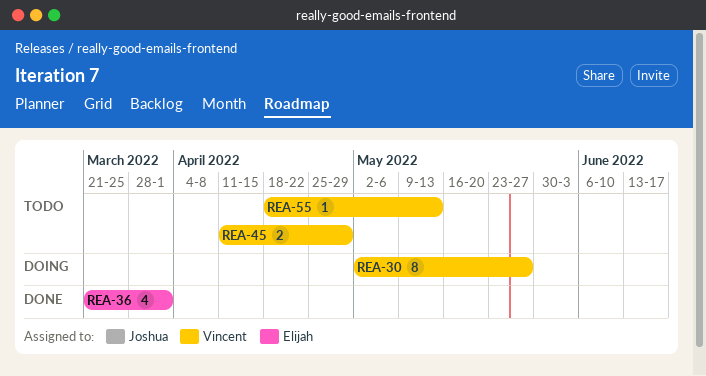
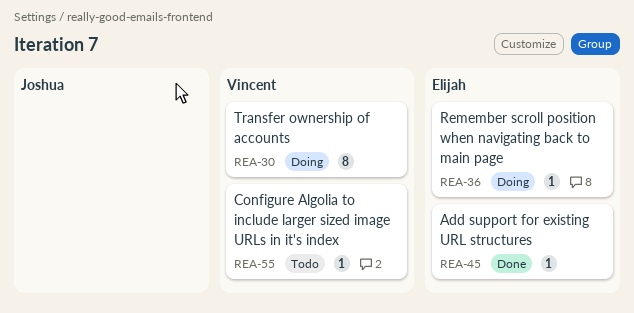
REA-36, status: Done -> Doing
REA-36, estimate: 4 -> 1
REA-45, status: Todo -> Done
REA-45, owner: Vincent -> Elijah
REA-45, estimate: 2 -> 1

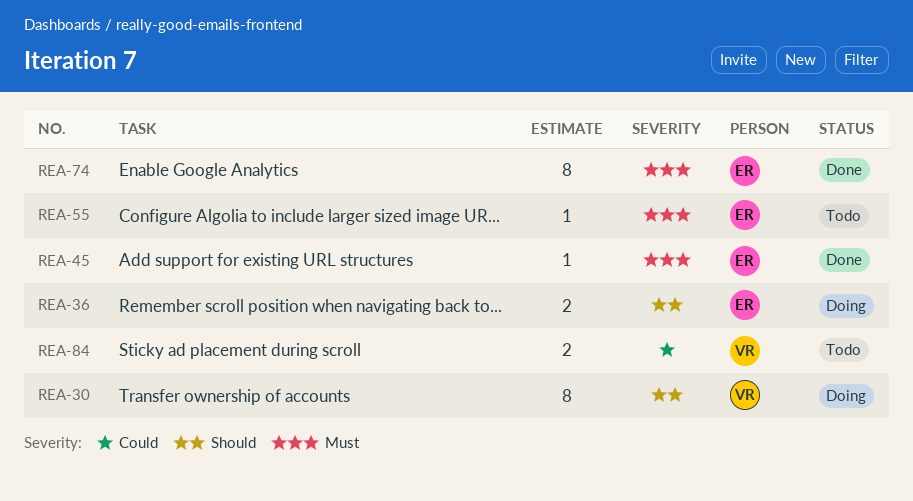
REA-36, estimate: 1 -> 2
REA-55, owner: Vincent -> Elijah
REA-74: none -> present
REA-84: none -> present

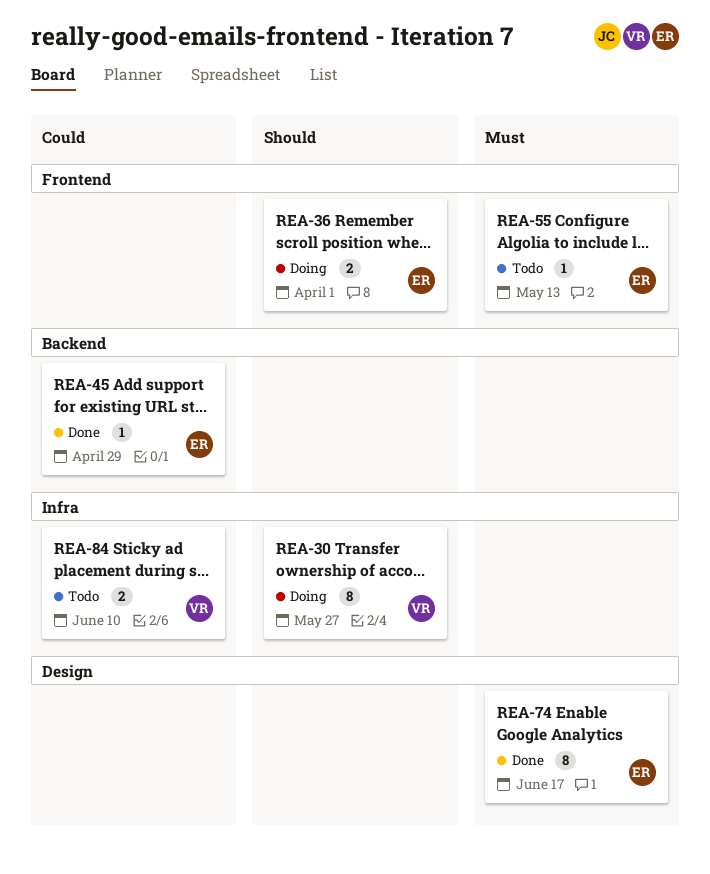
REA-45, priority: Must -> Could

